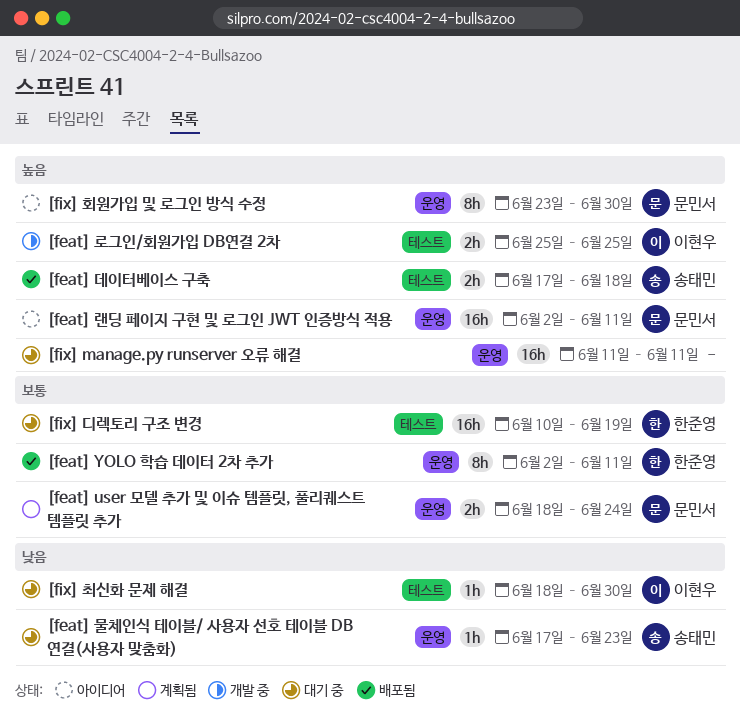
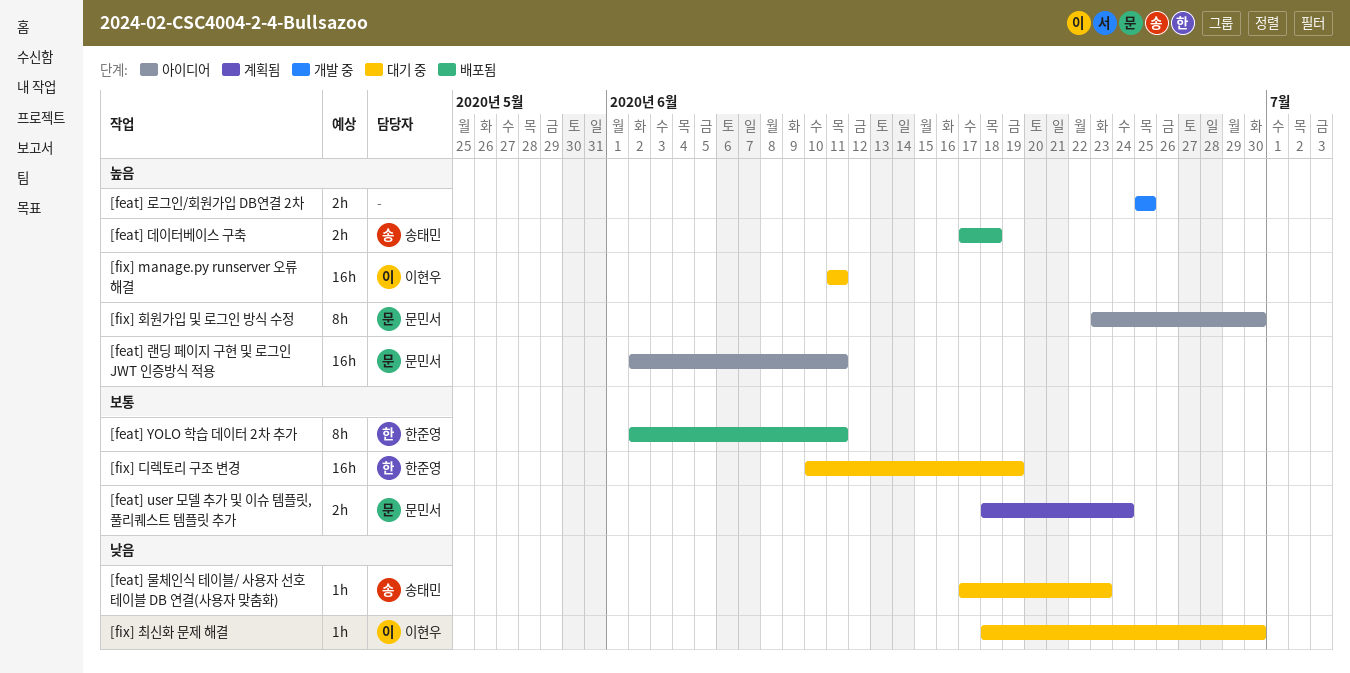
[feat] 로그인/회원가입 DB연결 2차, owner: 이현우 -> none
[fix] manage.py runserver 오류 해결, owner: none -> 이현우

